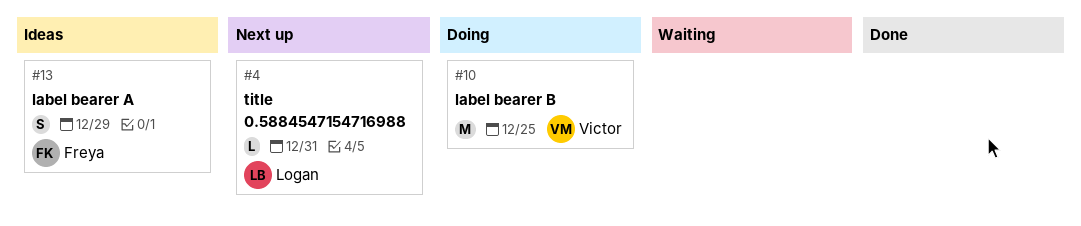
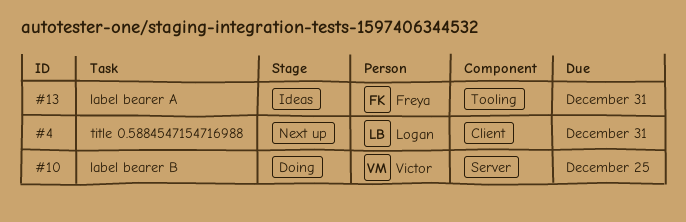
#13, due: Dec 29 -> Dec 31

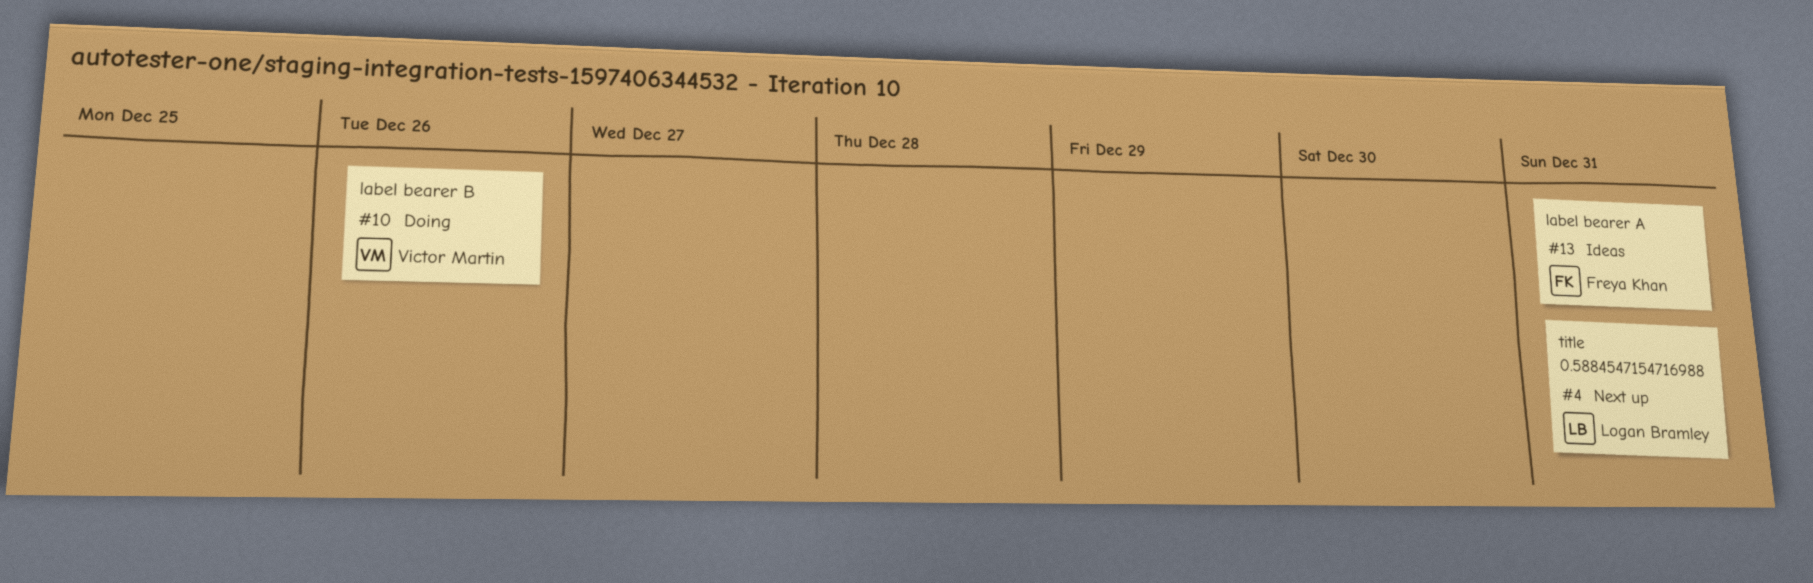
#10, due: Dec 25 -> Dec 26

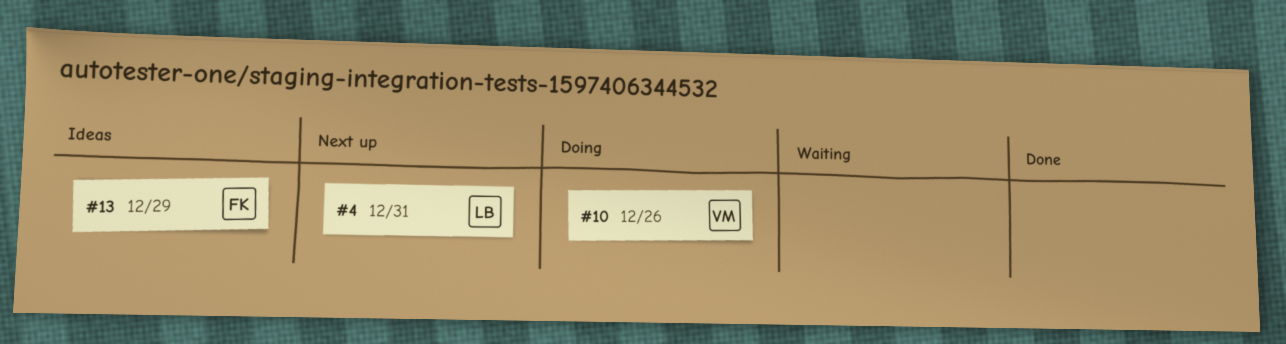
#13, due: Dec 31 -> Dec 29

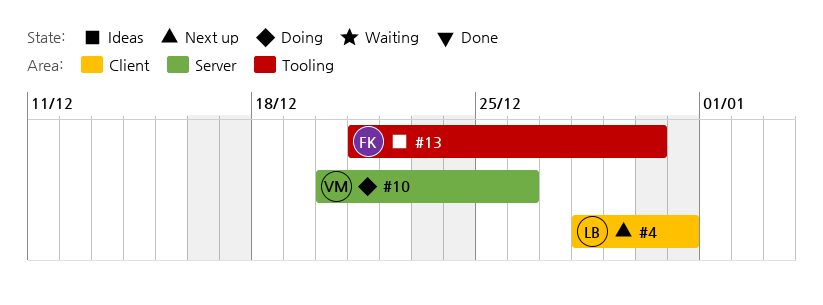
#13, due: Dec 29 -> Dec 30

